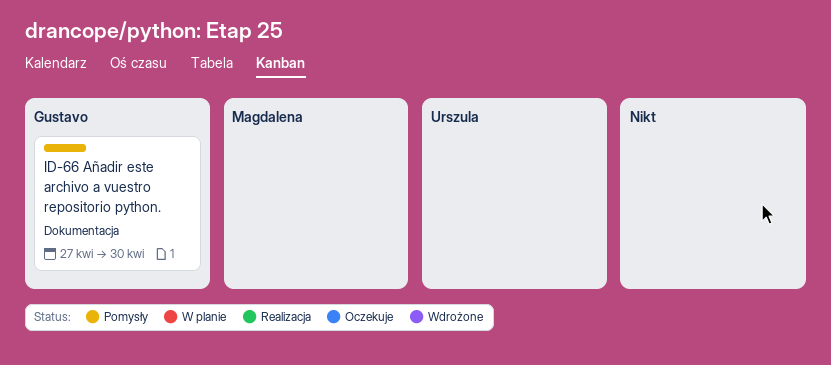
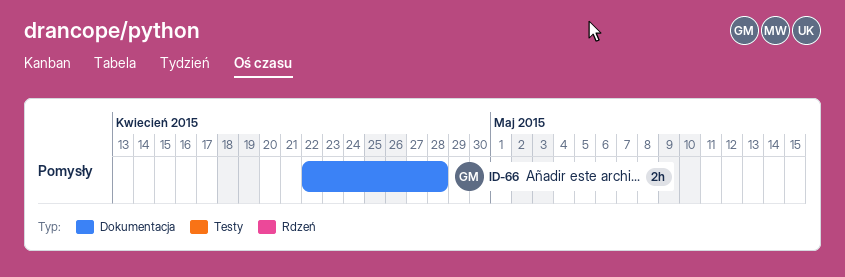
ID-66, start: Apr 27 -> Apr 22
ID-66, due: Apr 30 -> Apr 28

